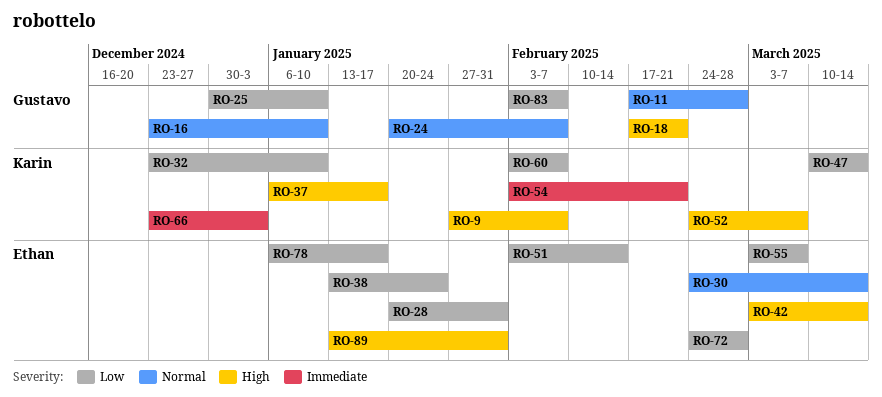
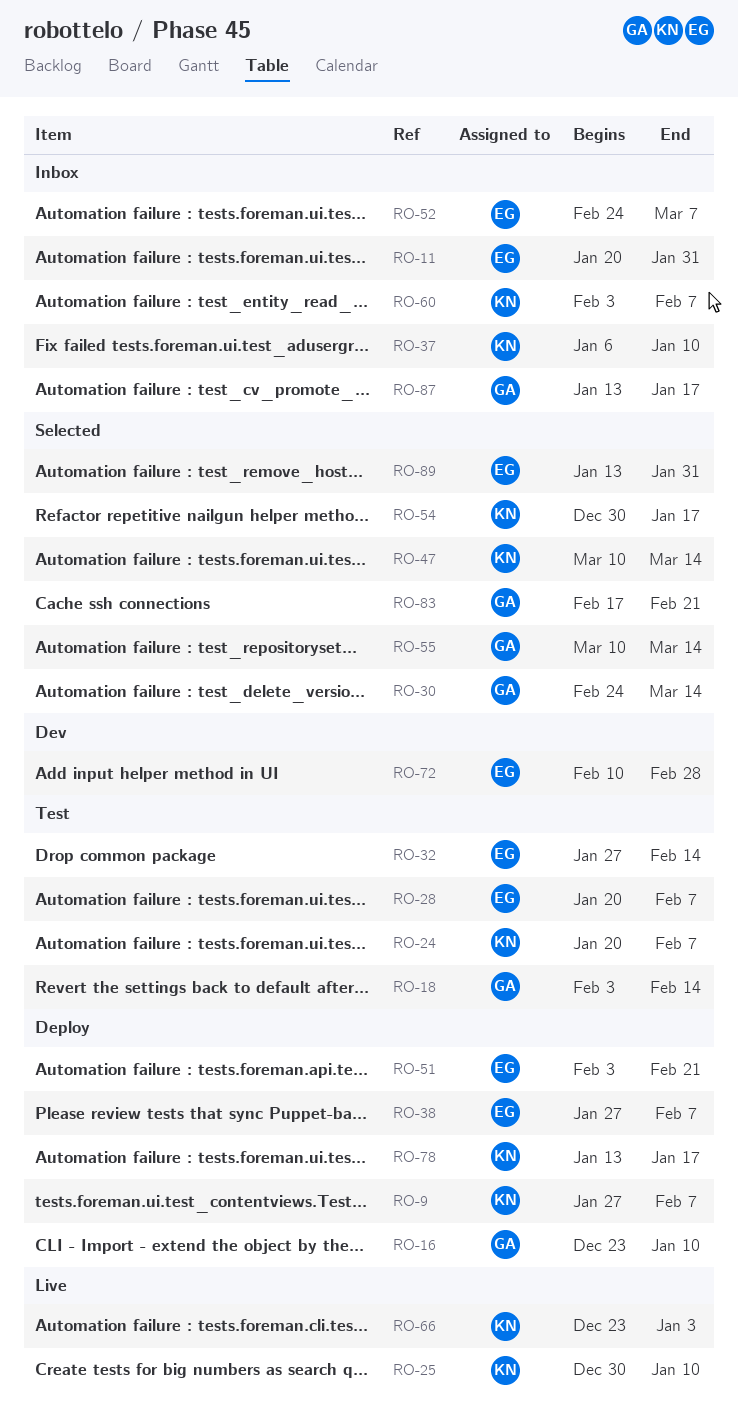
RO-11, owner: Gustavo -> Ethan
RO-11, start: Feb 17 -> Jan 20
RO-11, due: Feb 28 -> Jan 31
RO-18, start: Feb 17 -> Feb 3
RO-18, due: Feb 21 -> Feb 14
RO-24, owner: Gustavo -> Karin
RO-25, owner: Gustavo -> Karin
RO-28, due: Jan 31 -> Feb 7
RO-30, owner: Ethan -> Gustavo
RO-32, owner: Karin -> Ethan
RO-32, start: Dec 23 -> Jan 27
RO-32, due: Jan 10 -> Feb 14
RO-37, due: Jan 17 -> Jan 10
RO-38, start: Jan 13 -> Jan 27
RO-38, due: Jan 24 -> Feb 7
RO-42: present -> none
RO-51, due: Feb 14 -> Feb 21
RO-52, owner: Karin -> Ethan
RO-54, start: Feb 3 -> Dec 30
RO-54, due: Feb 21 -> Jan 17
RO-55, owner: Ethan -> Gustavo
RO-55, start: Mar 3 -> Mar 10
RO-55, due: Mar 7 -> Mar 14
RO-72, start: Feb 24 -> Feb 10
RO-78, owner: Ethan -> Karin
RO-78, start: Jan 6 -> Jan 13
RO-83, start: Feb 3 -> Feb 17
RO-83, due: Feb 7 -> Feb 21
RO-87: none -> present

